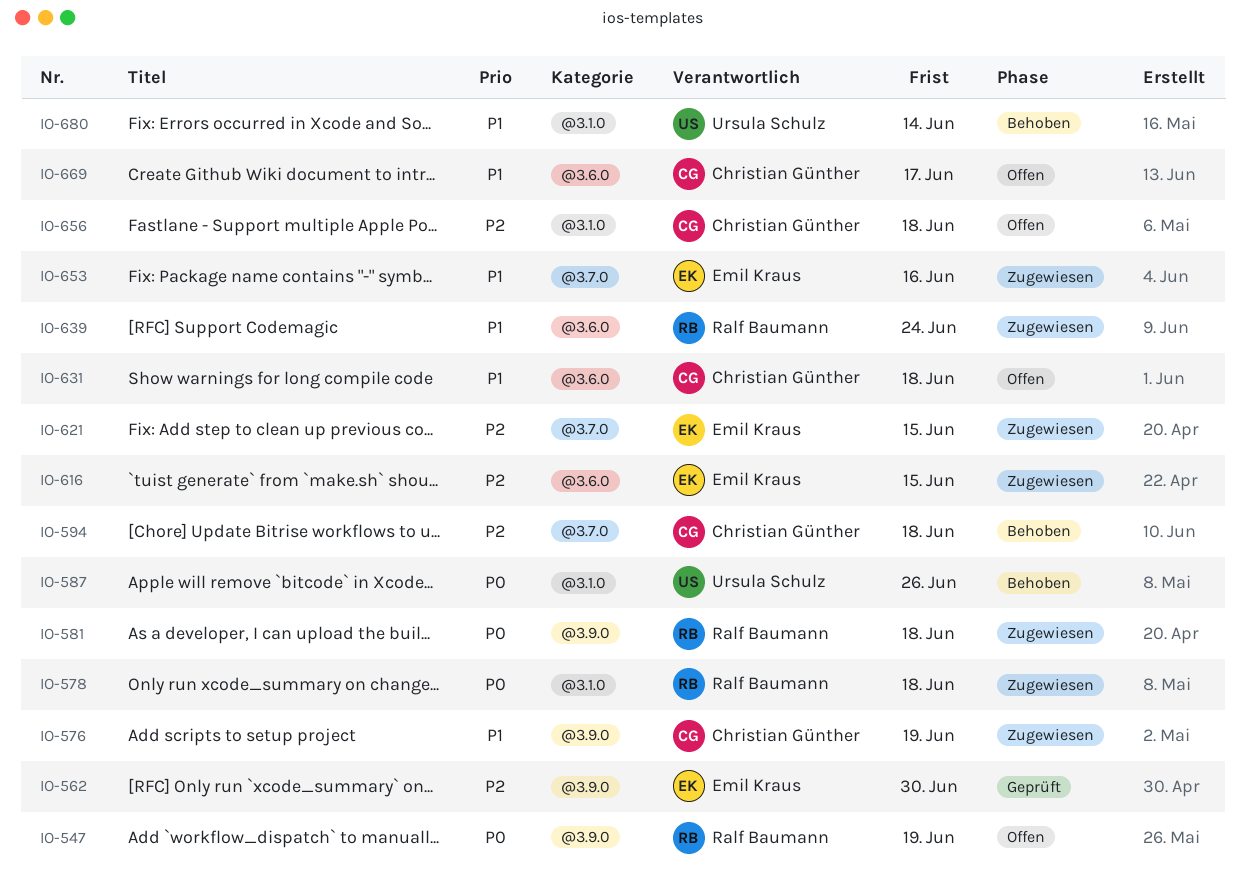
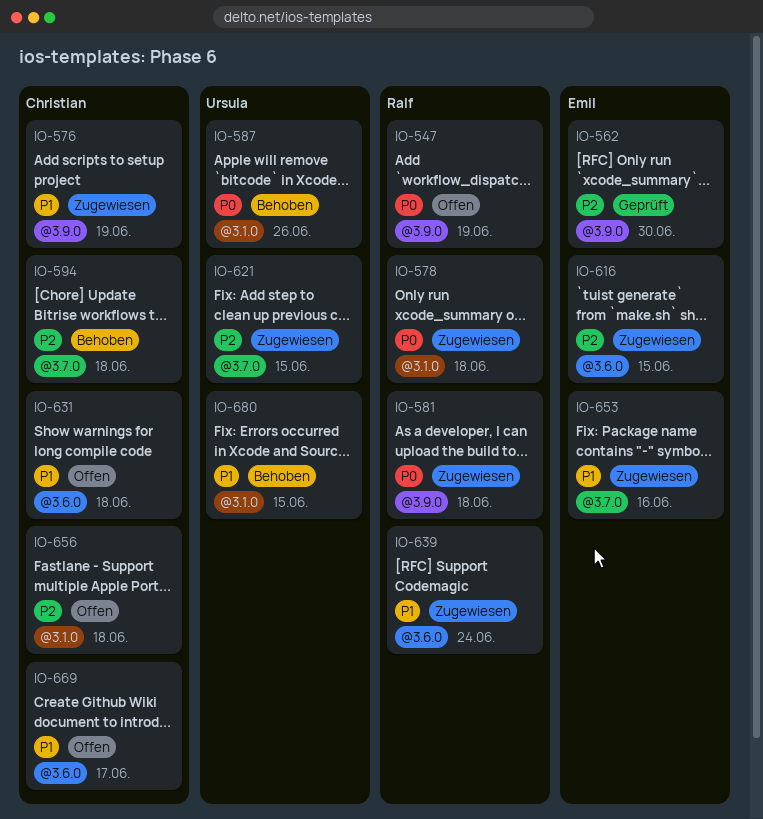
IO-621, owner: Emil Kraus -> Ursula Schulz
IO-680, due: Jun 14 -> Jun 15

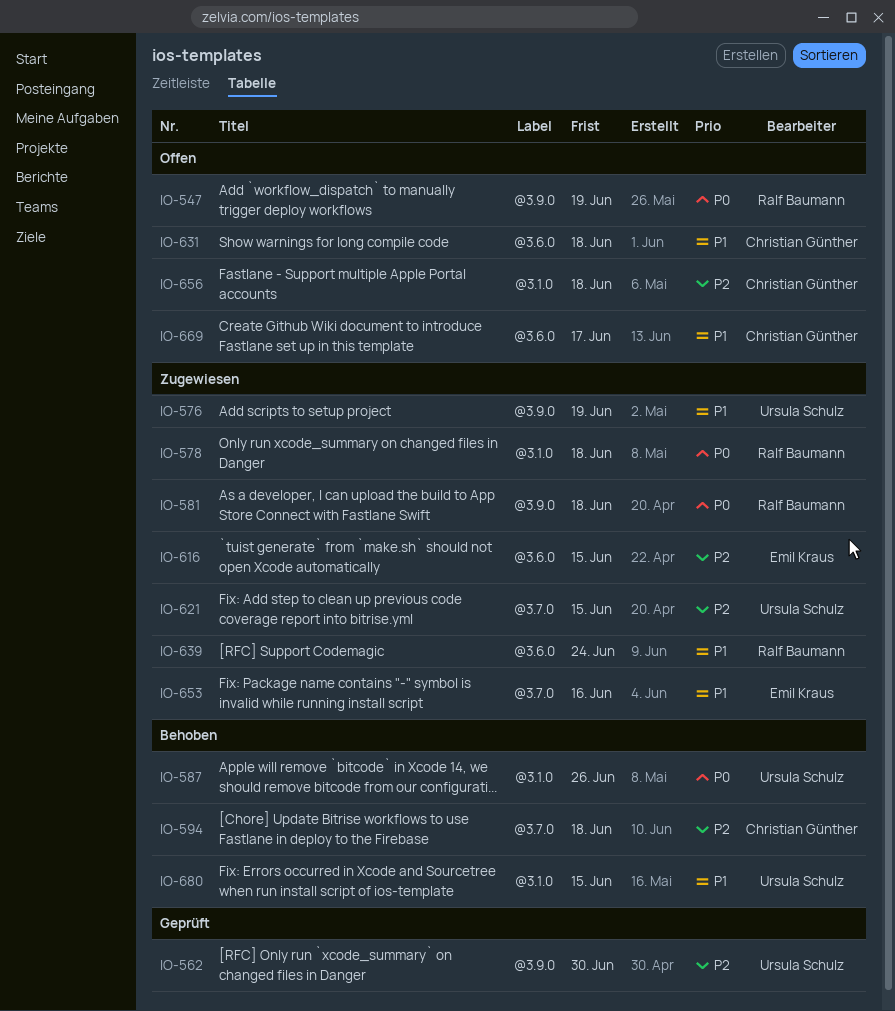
IO-562, owner: Emil Kraus -> Ursula Schulz
IO-576, owner: Christian Günther -> Ursula Schulz

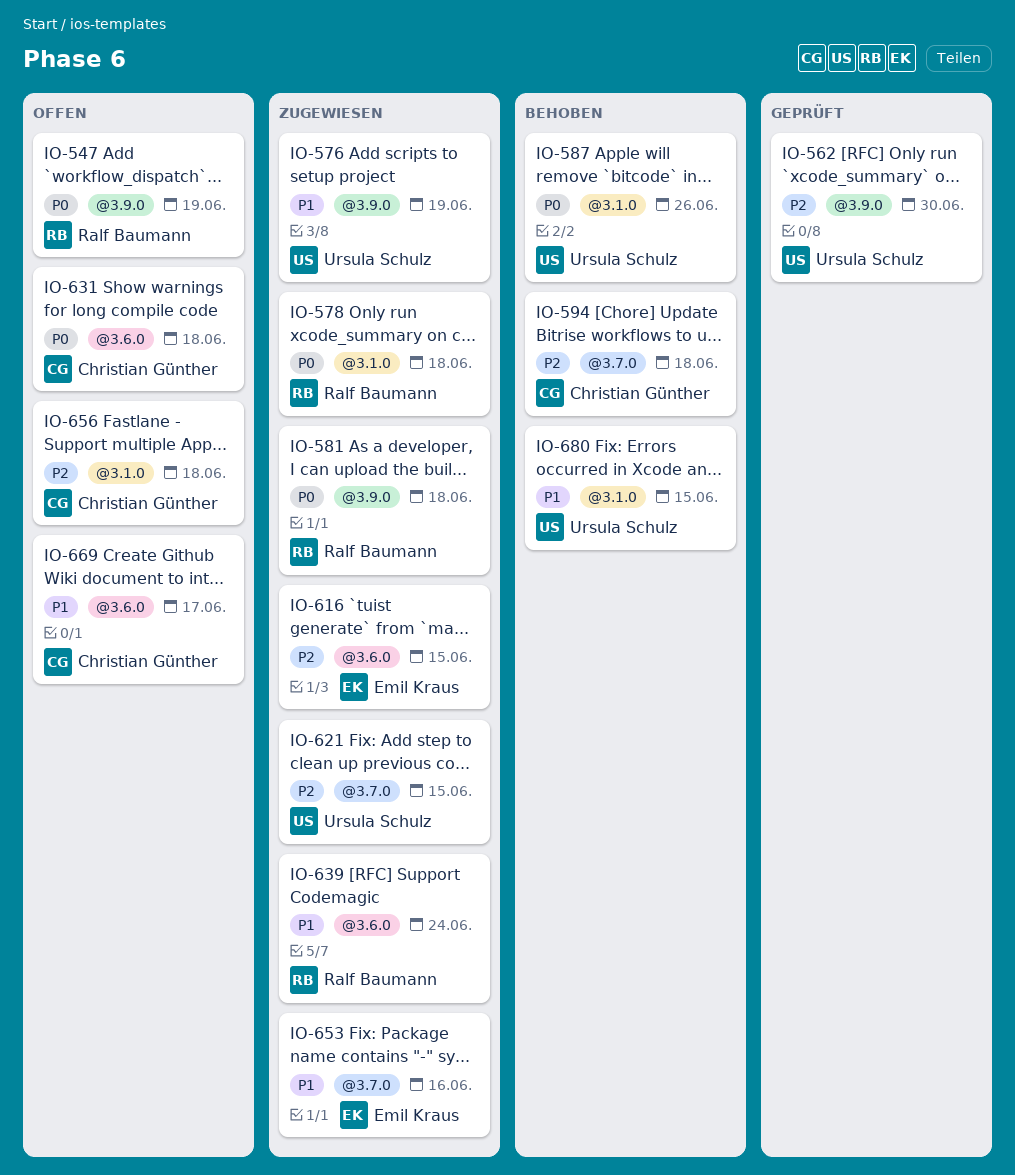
IO-631, priority: P1 -> P0

